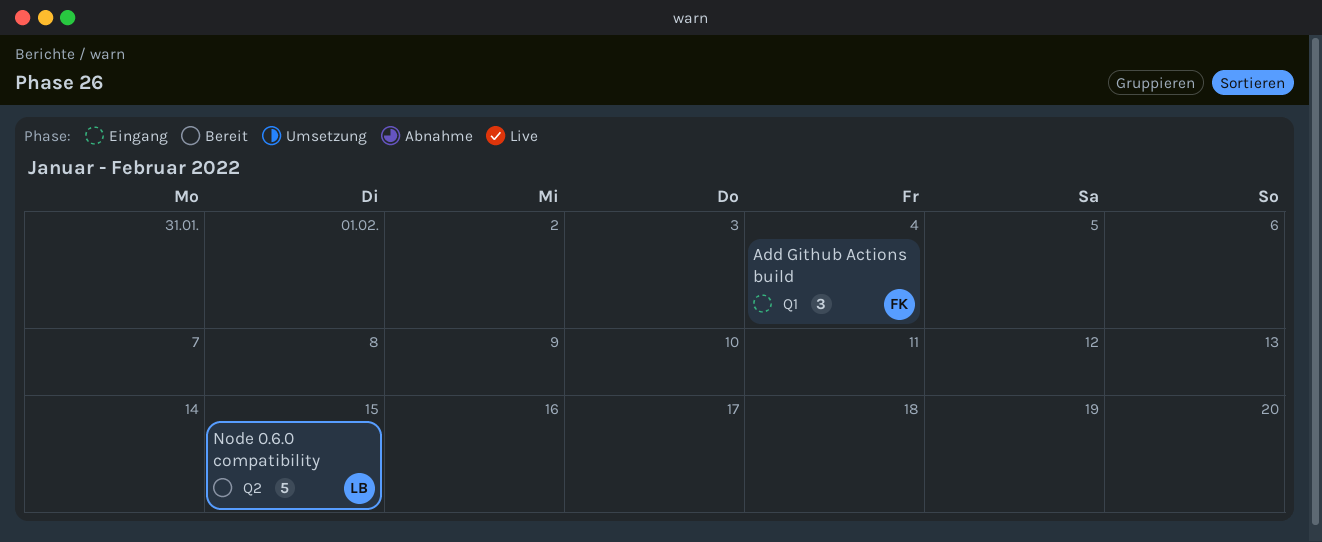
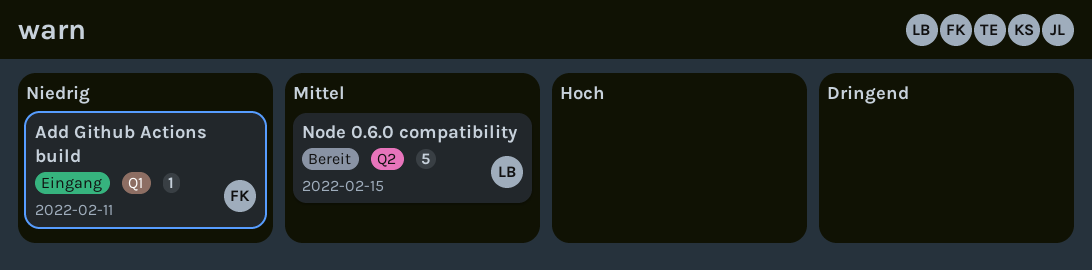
Add Github Actions build, estimate: 3 -> 1
Add Github Actions build, due: Feb 4 -> Feb 11

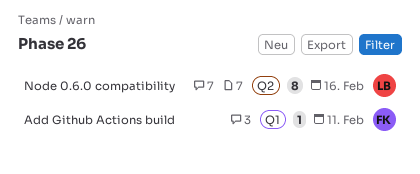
Node 0.6.0 compatibility, estimate: 5 -> 8
Node 0.6.0 compatibility, due: Feb 15 -> Feb 16

